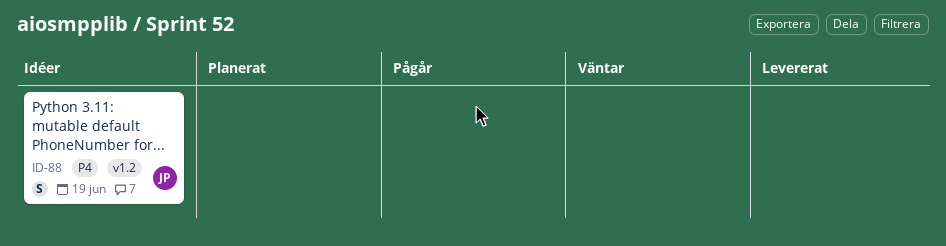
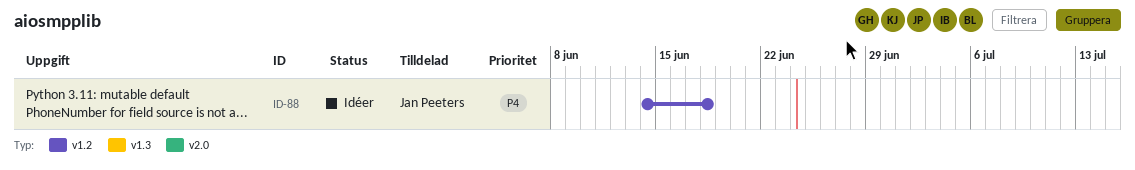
ID-88, due: Jun 19 -> Jun 18

